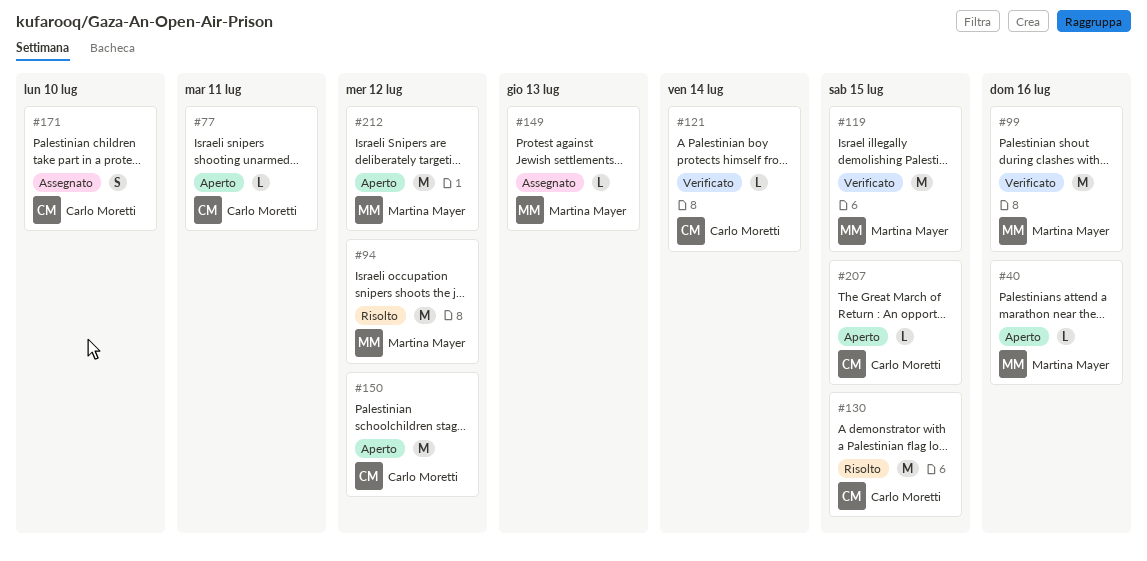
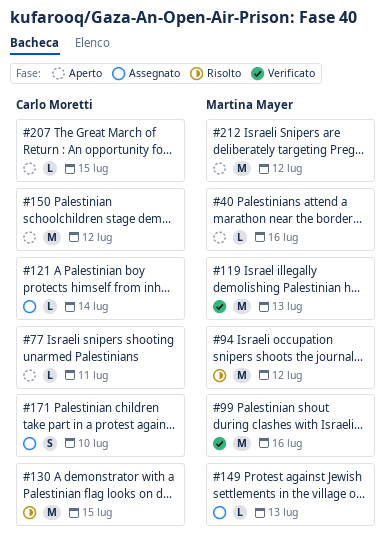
#119, due: Jul 15 -> Jul 13
#121, status: Verificato -> Assegnato

